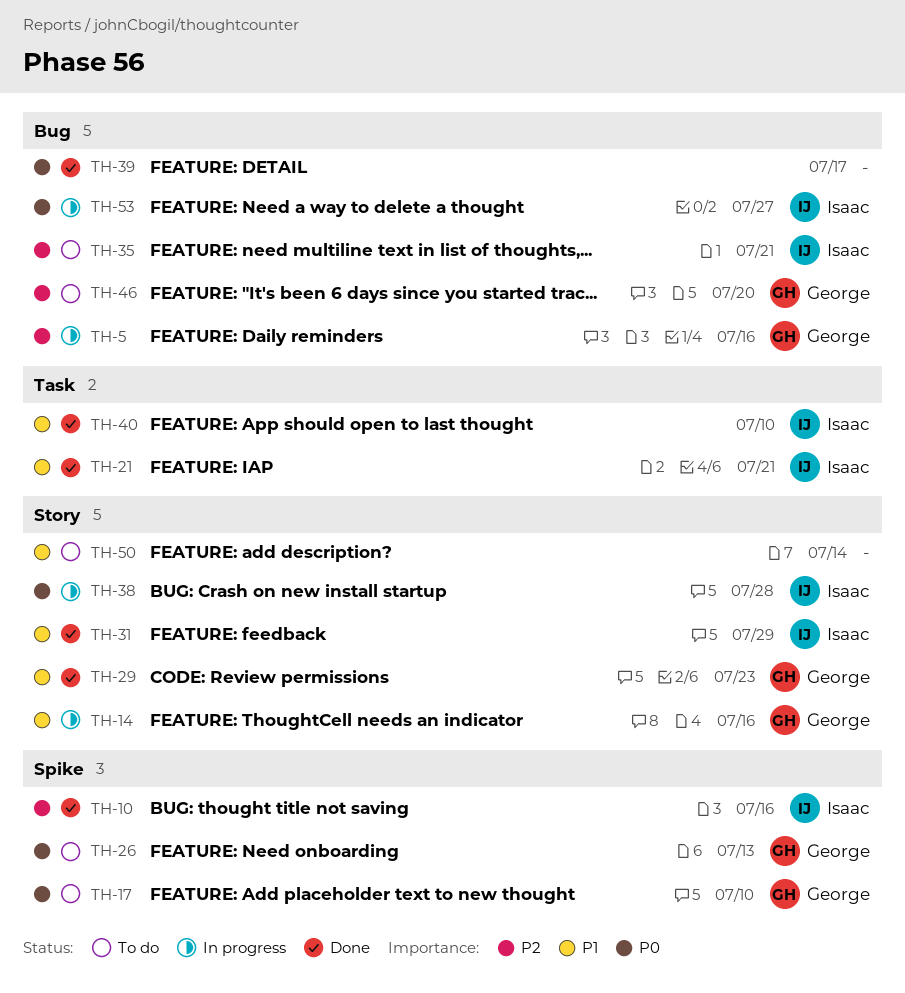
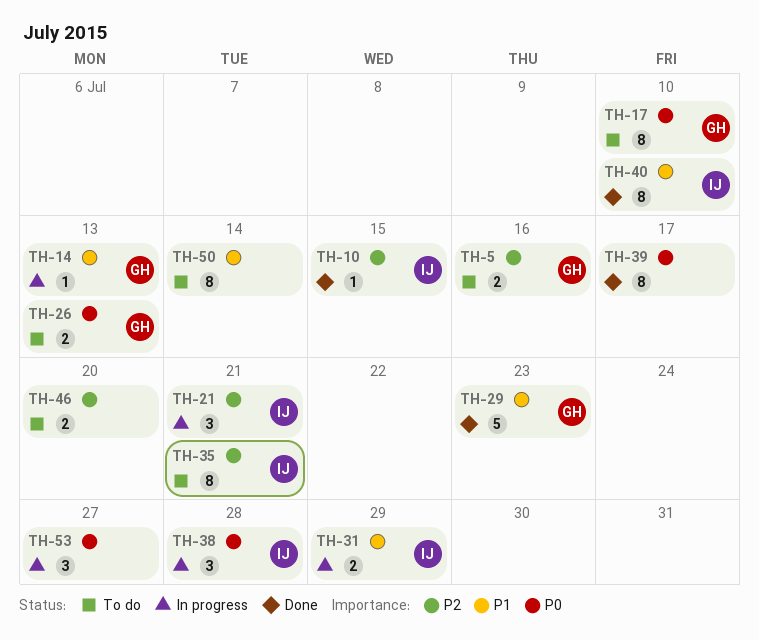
TH-5, status: In progress -> To do
TH-10, due: Jul 16 -> Jul 15
TH-14, due: Jul 16 -> Jul 13
TH-21, status: Done -> In progress
TH-21, priority: P1 -> P2
TH-31, status: Done -> In progress
TH-46, owner: George -> none
TH-53, owner: Isaac -> none

